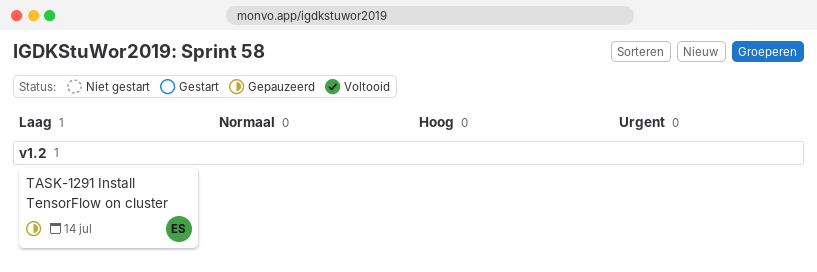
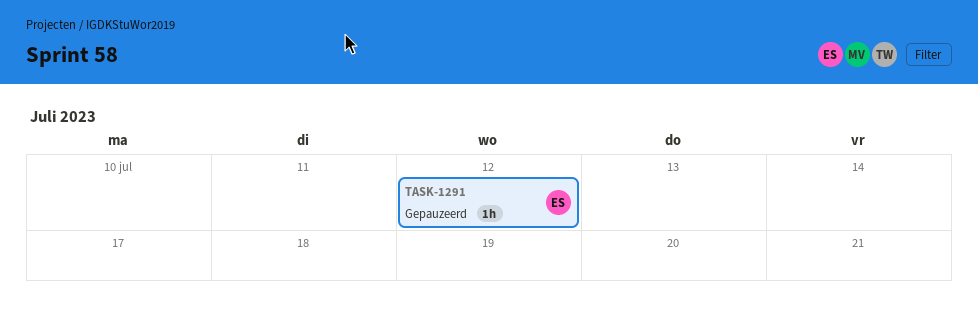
TASK-1291, due: Jul 14 -> Jul 12

